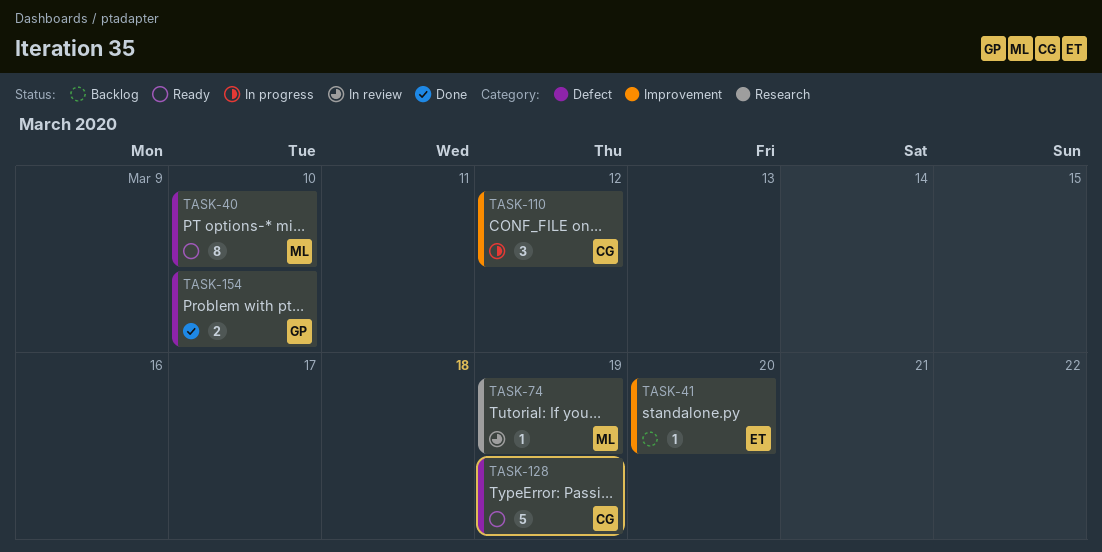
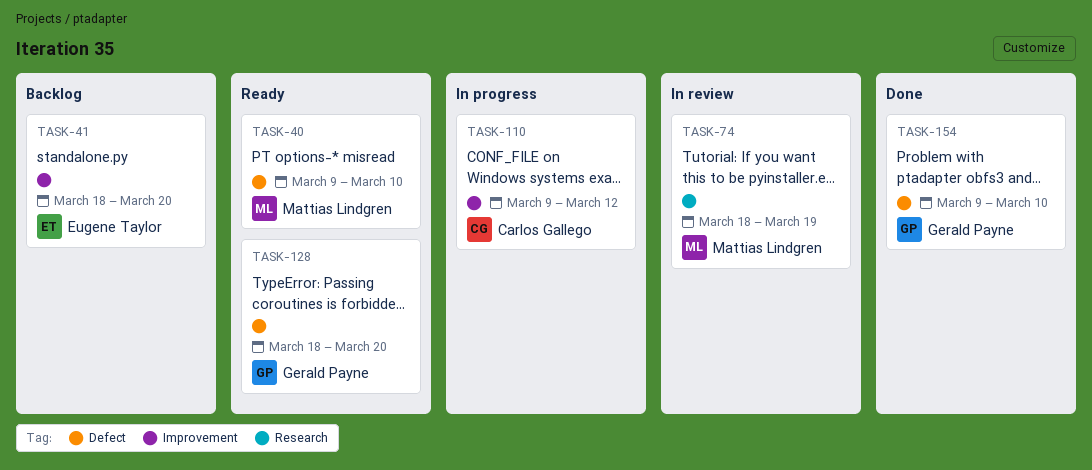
TASK-128, owner: Carlos Gallego -> Gerald Payne
TASK-128, due: Mar 19 -> Mar 20

